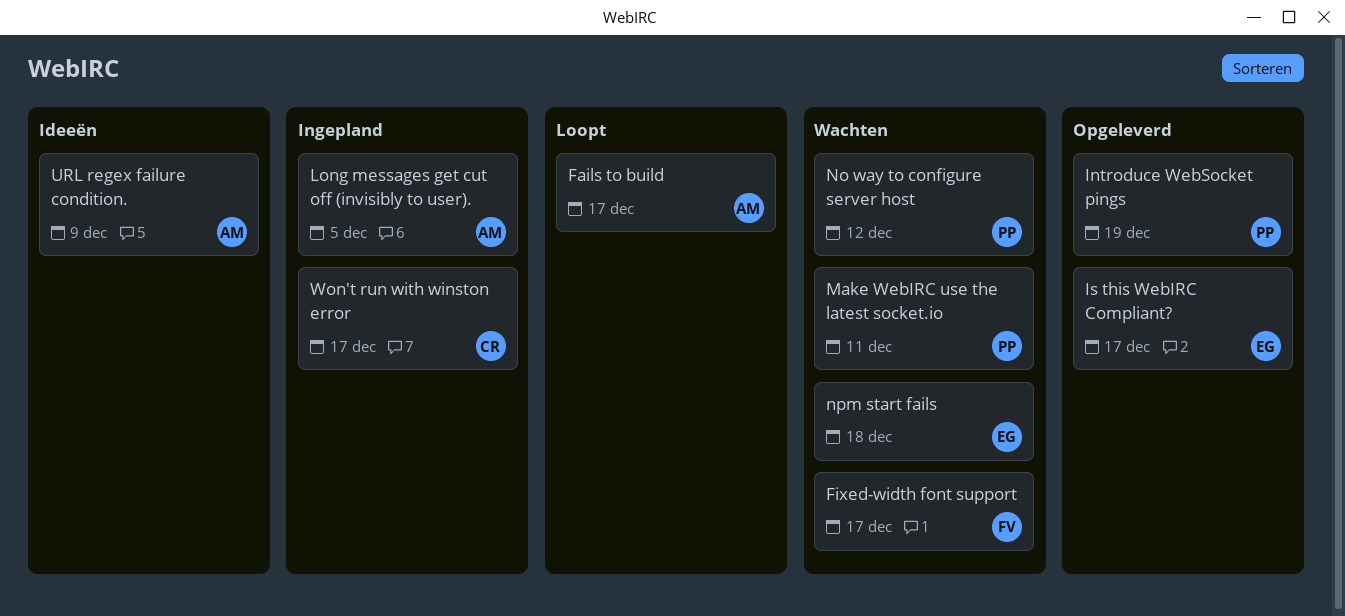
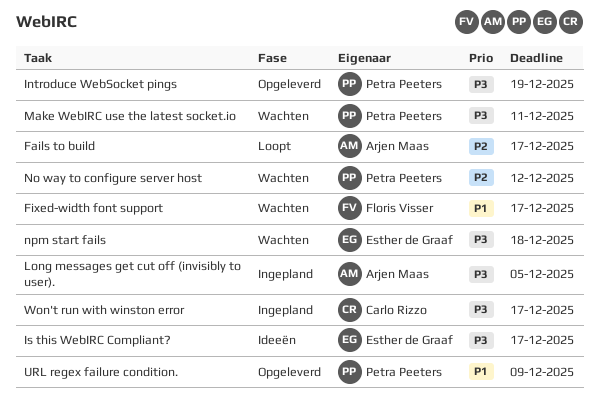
Is this WebIRC Compliant?, status: Opgeleverd -> Ideeën
URL regex failure condition., status: Ideeën -> Opgeleverd
URL regex failure condition., owner: Arjen Maas -> Petra Peeters

